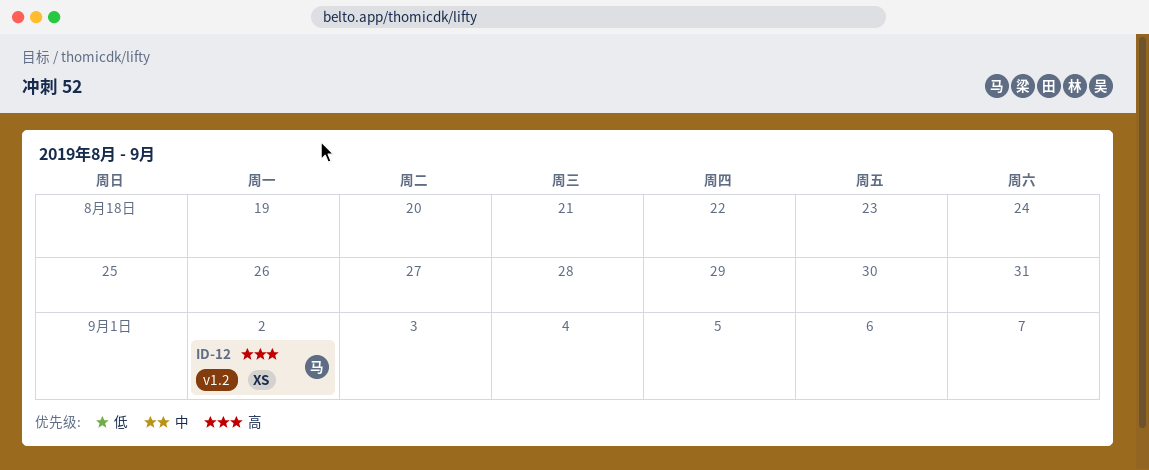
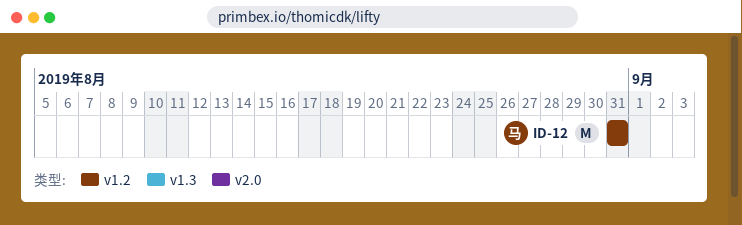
ID-12, estimate: XS -> M
ID-12, due: Sep 2 -> Aug 31

